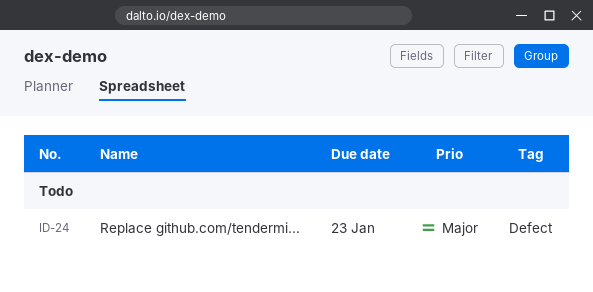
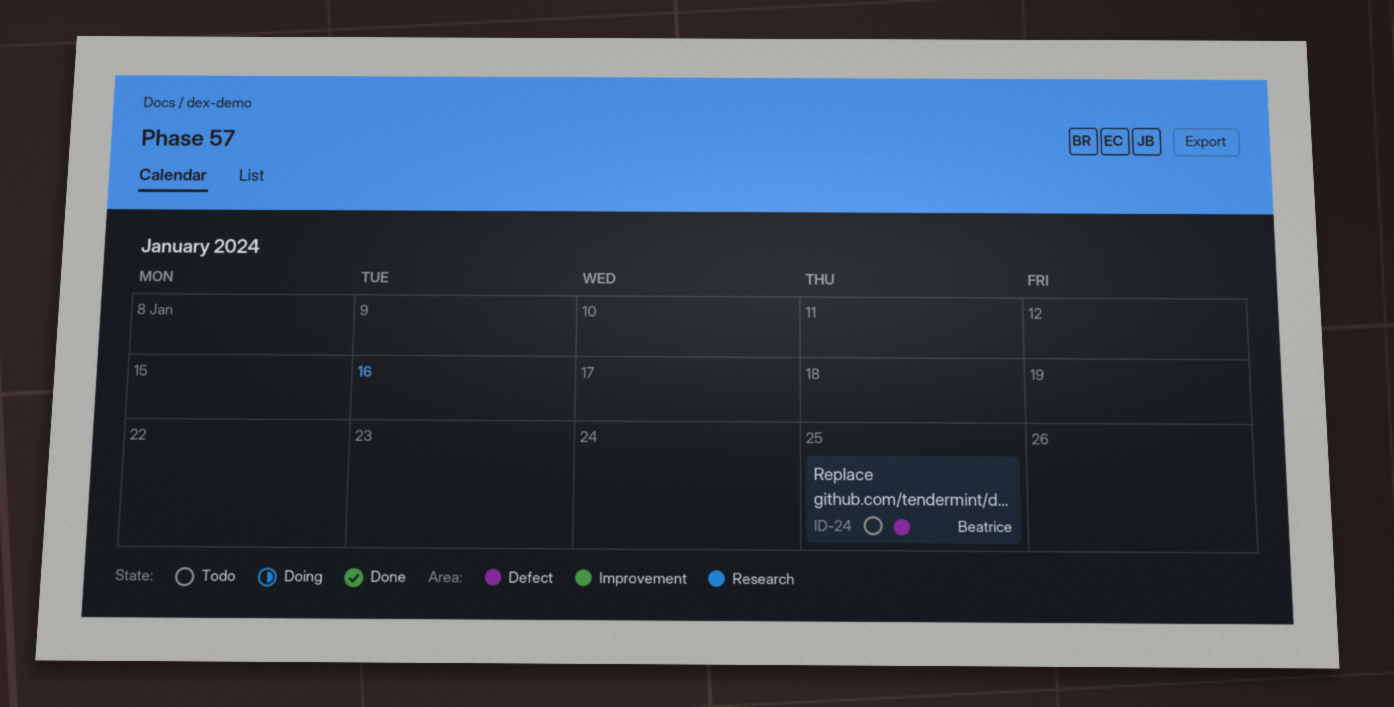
ID-24, due: Jan 23 -> Jan 25

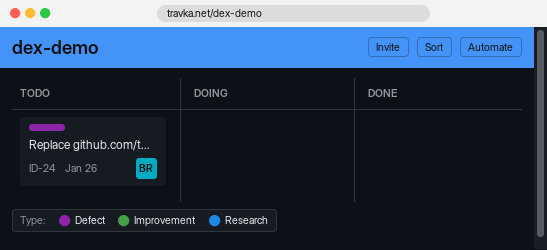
ID-24, due: Jan 25 -> Jan 26

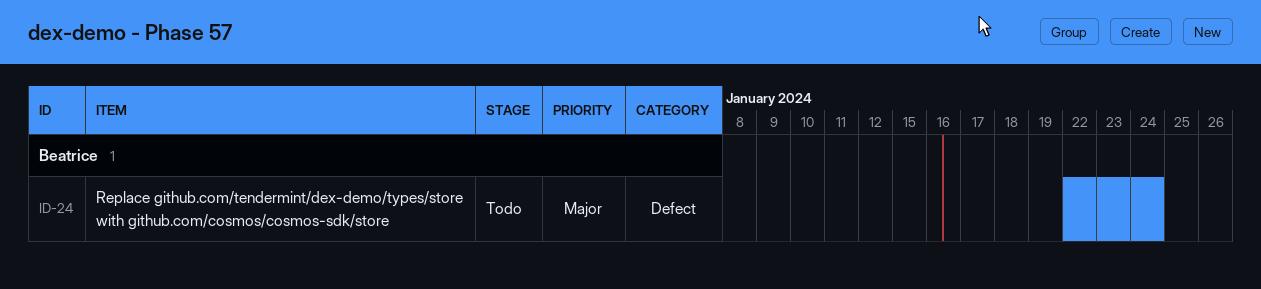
ID-24, due: Jan 26 -> Jan 24

